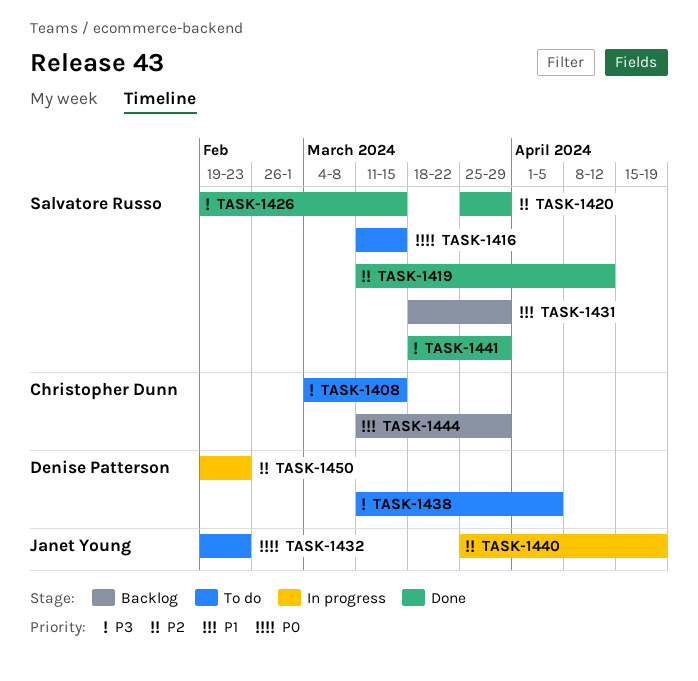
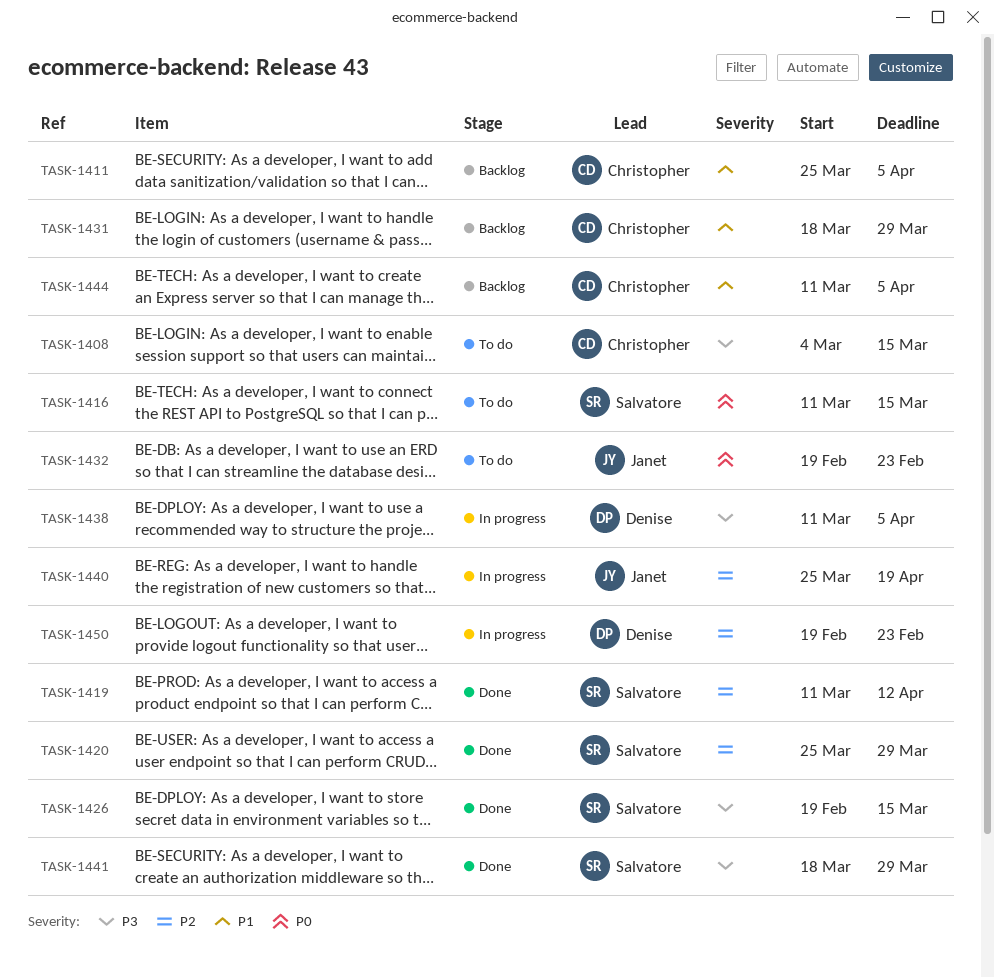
TASK-1411: none -> present
TASK-1431, owner: Salvatore Russo -> Christopher Dunn
TASK-1438, status: To do -> In progress
TASK-1444, due: Mar 29 -> Apr 5

